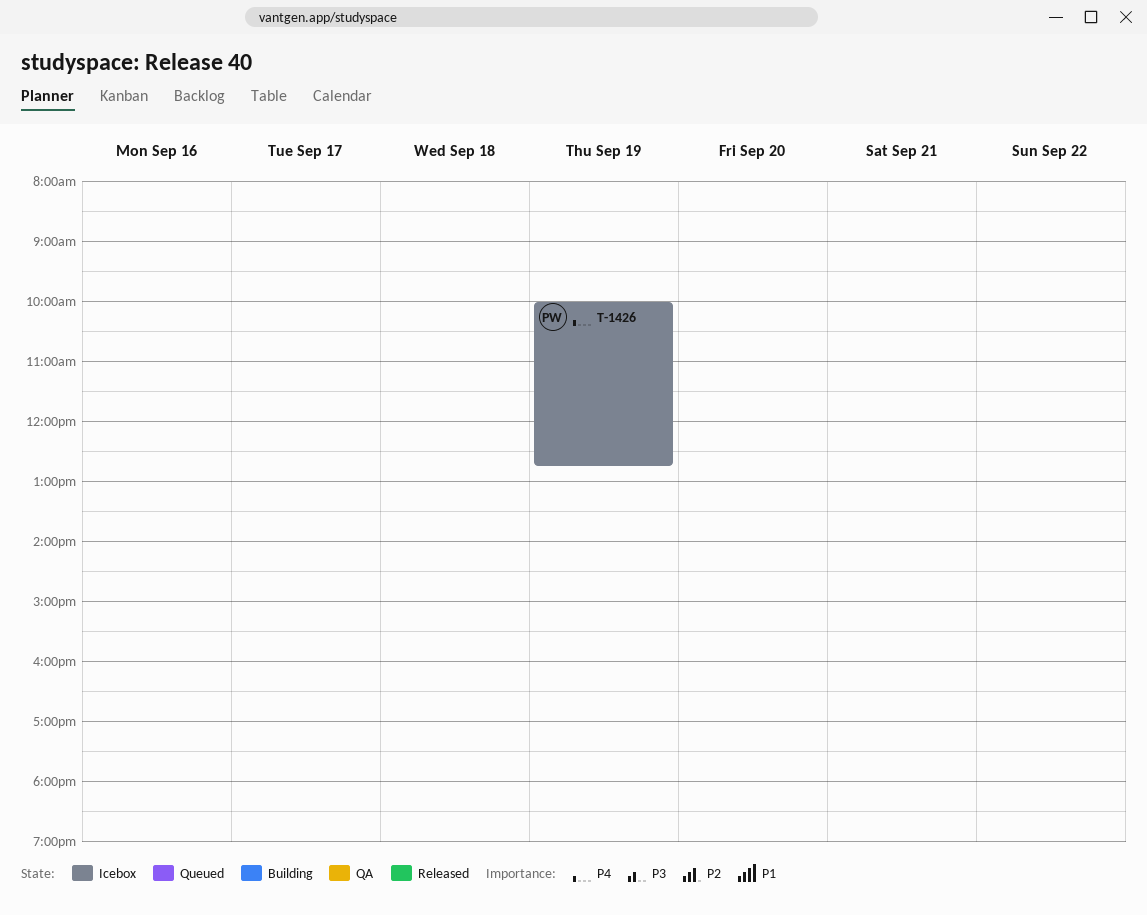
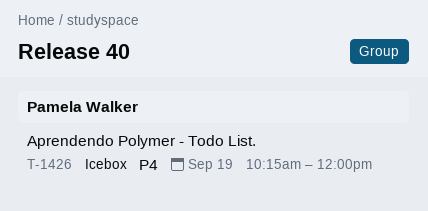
T-1426, begins: 10:00 -> 10:15
T-1426, ends: 12:45 -> 12:00

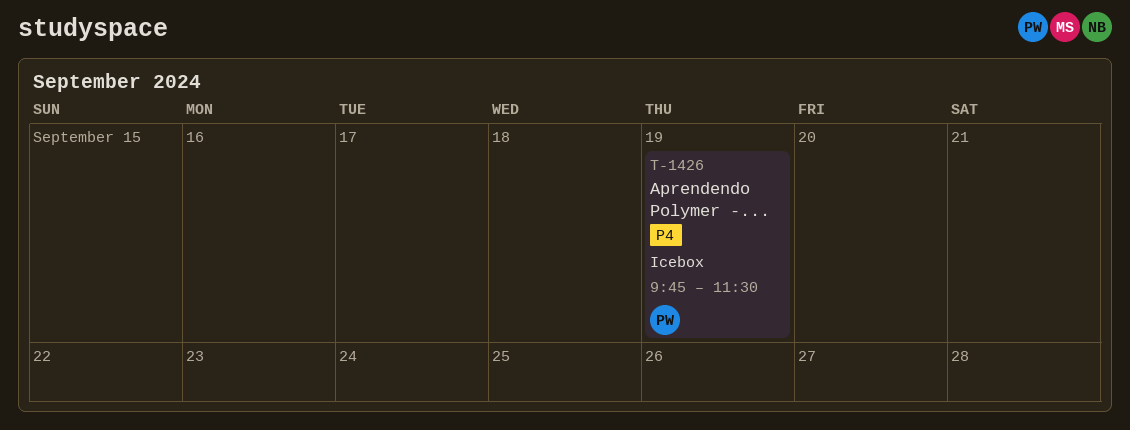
T-1426, begins: 10:15 -> 09:45
T-1426, ends: 12:00 -> 11:30

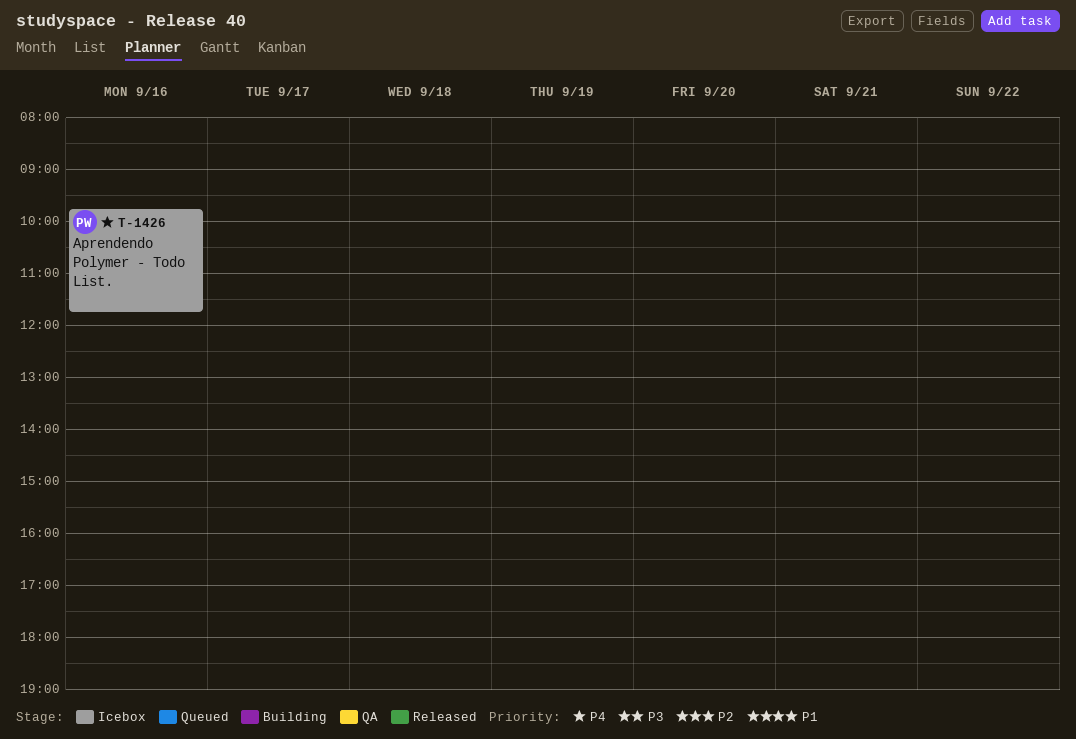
T-1426, day: Sep 19 -> Sep 16
T-1426, ends: 11:30 -> 11:45

